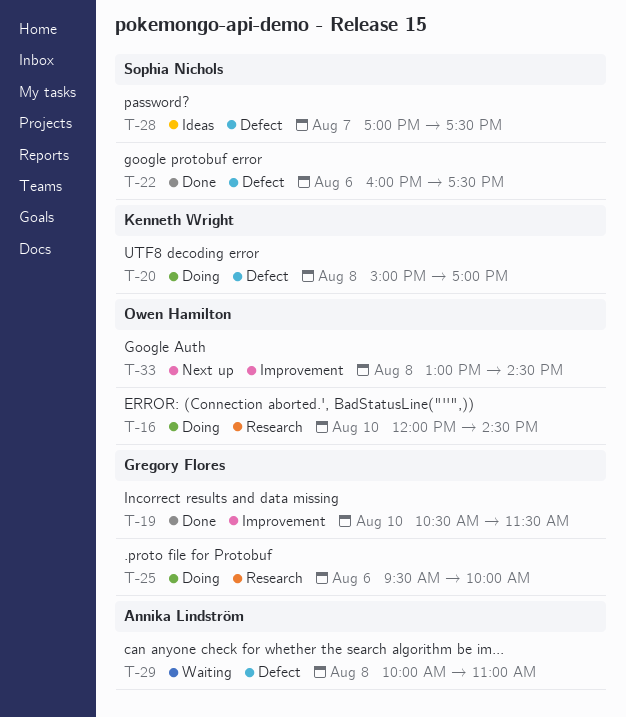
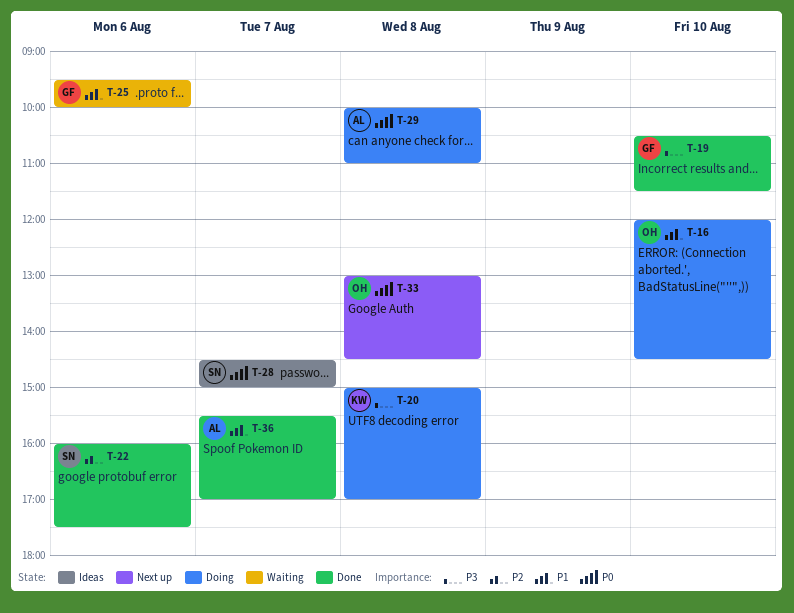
T-25, status: Doing -> Waiting
T-28, begins: 17:00 -> 14:30
T-28, ends: 17:30 -> 15:00
T-29, status: Waiting -> Doing
T-36: none -> present

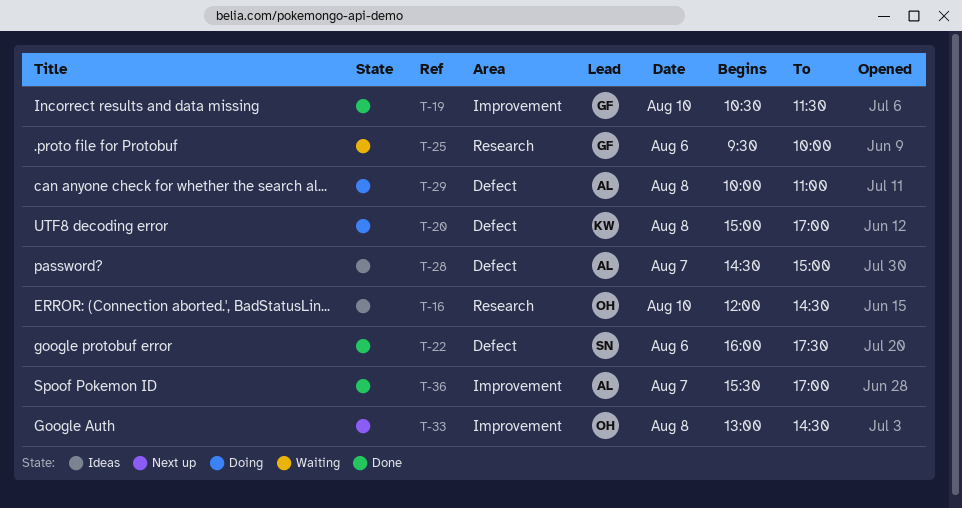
T-16, status: Doing -> Ideas
T-28, owner: SN -> AL

